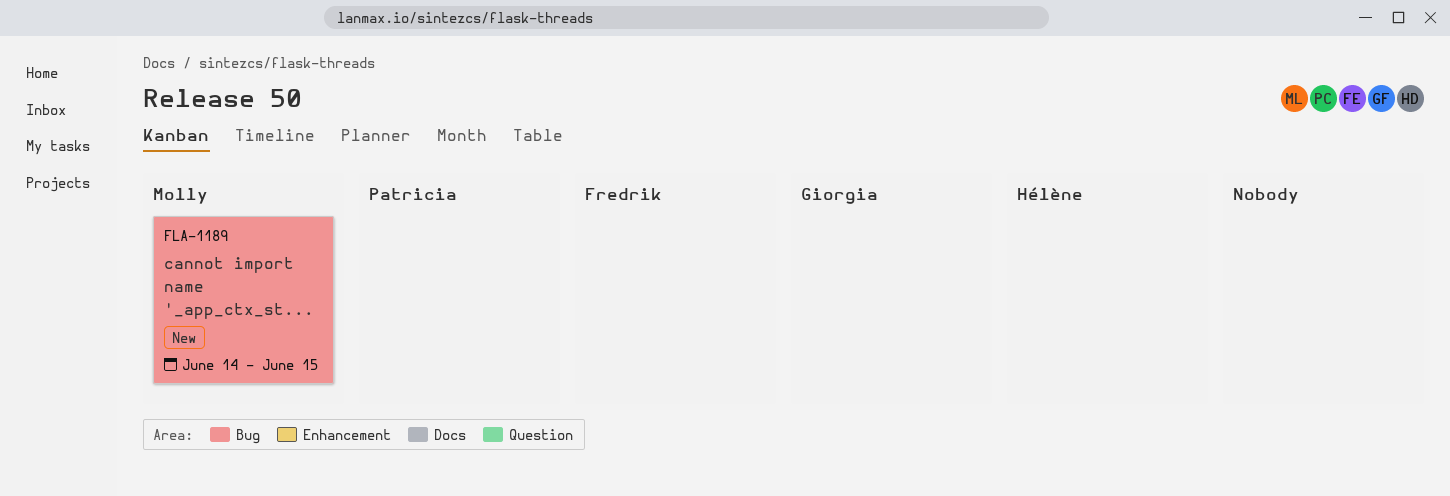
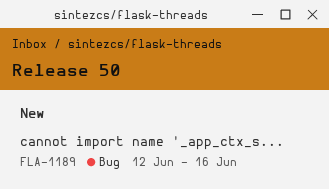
FLA-1189, start: Jun 14 -> Jun 12
FLA-1189, due: Jun 15 -> Jun 16

